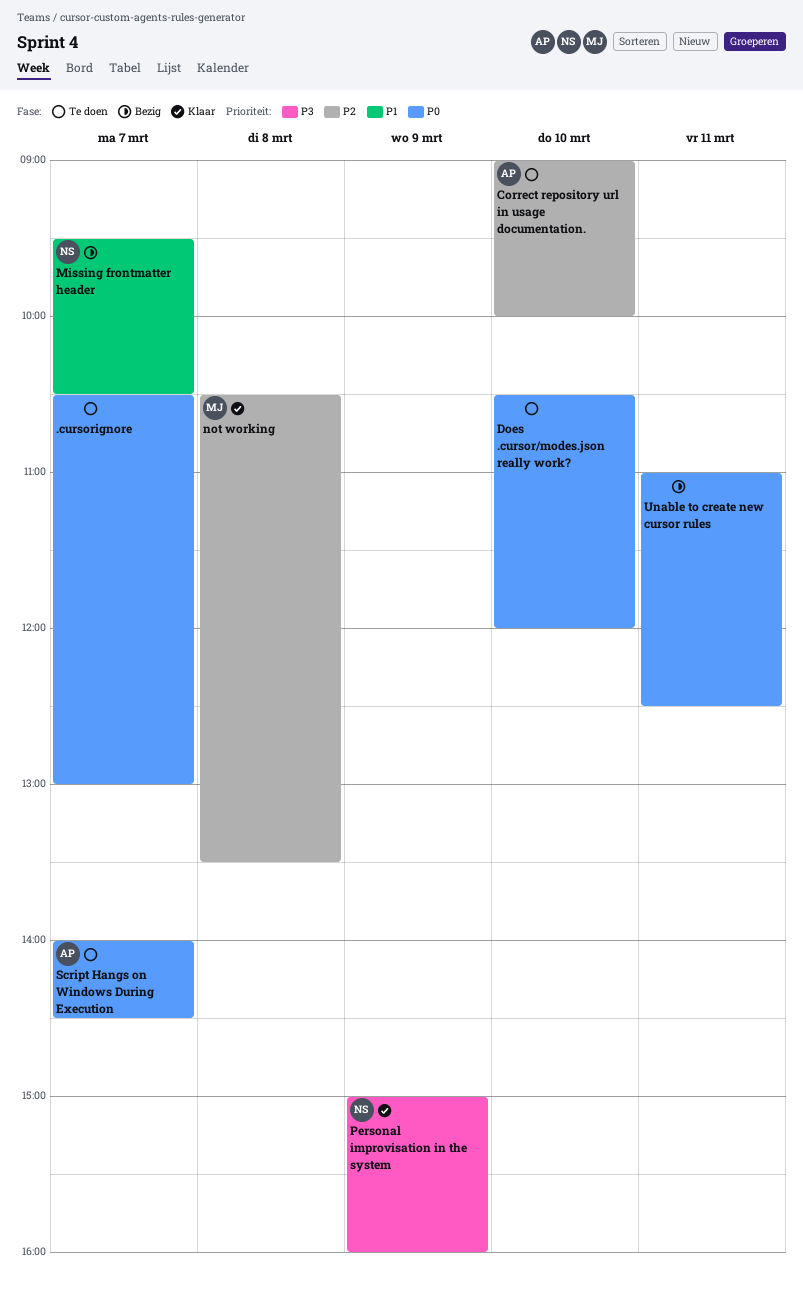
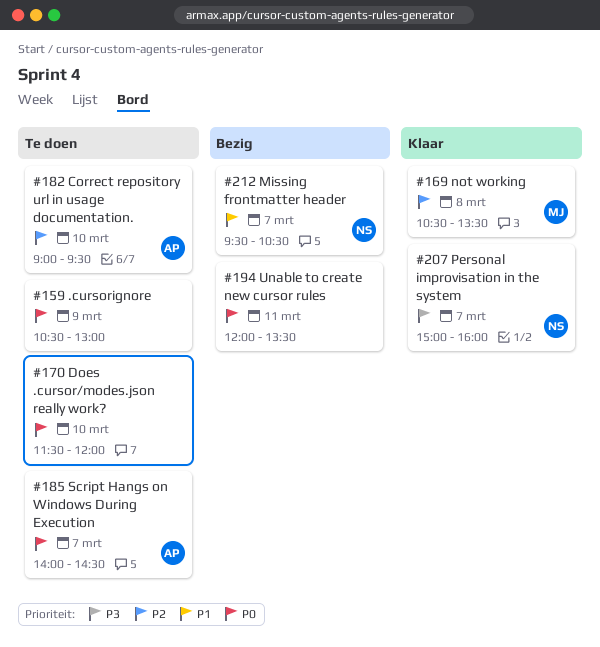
.cursorignore, day: Mar 7 -> Mar 9
Correct repository url in usage documentation., ends: 10:00 -> 09:30
Does .cursor/modes.json really work?, begins: 10:30 -> 11:30
Personal improvisation in the system, day: Mar 9 -> Mar 7
Unable to create new cursor rules, begins: 11:00 -> 12:00
Unable to create new cursor rules, ends: 12:30 -> 13:30

